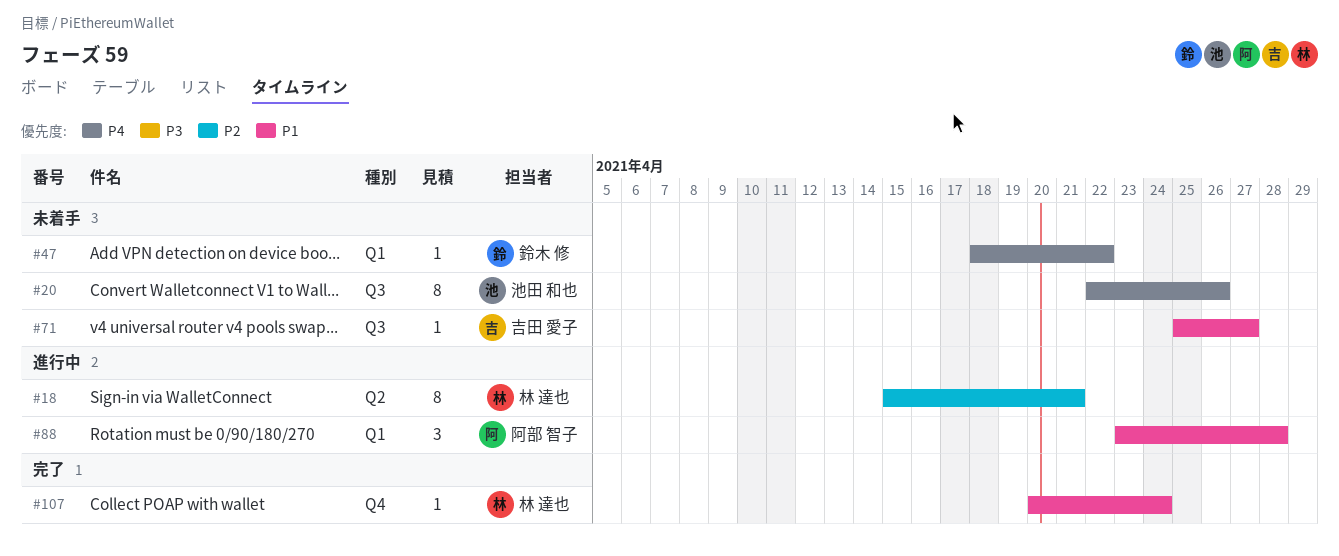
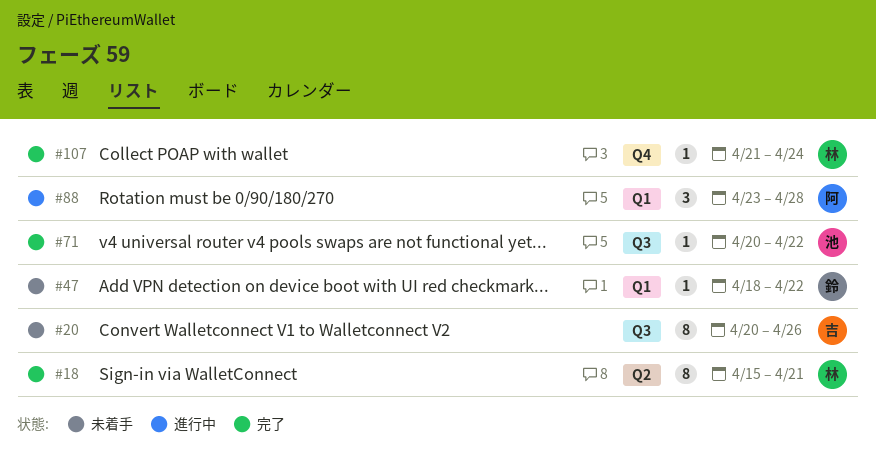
#18, status: 進行中 -> 完了
#20, owner: 池田 和也 -> 吉田 愛子
#20, start: Apr 22 -> Apr 20
#71, status: 未着手 -> 完了
#71, owner: 吉田 愛子 -> 池田 和也
#71, start: Apr 25 -> Apr 20
#71, due: Apr 27 -> Apr 22
#107, start: Apr 20 -> Apr 21

